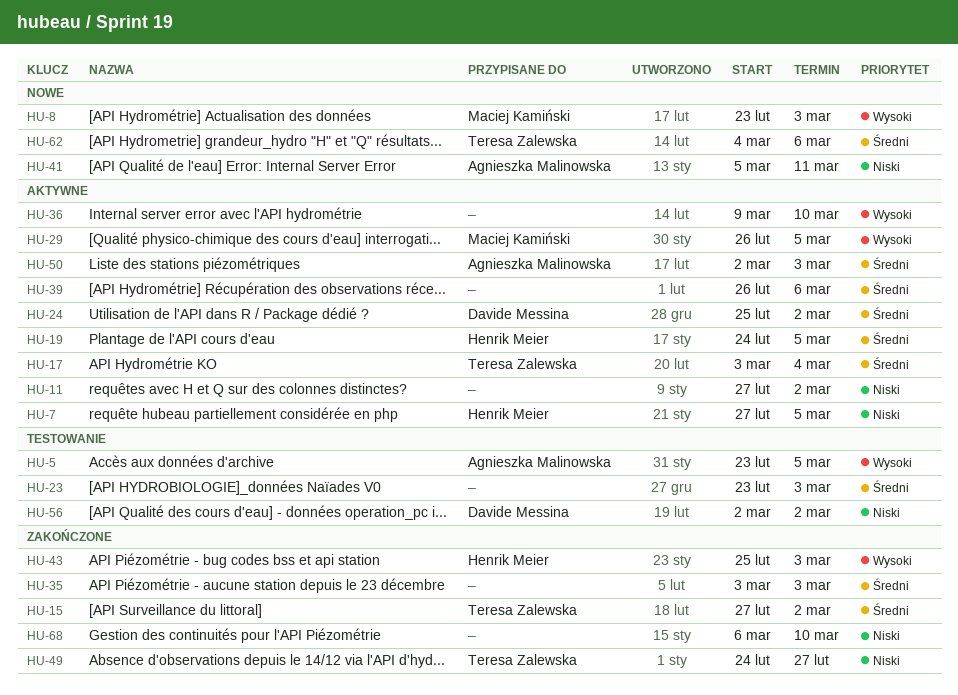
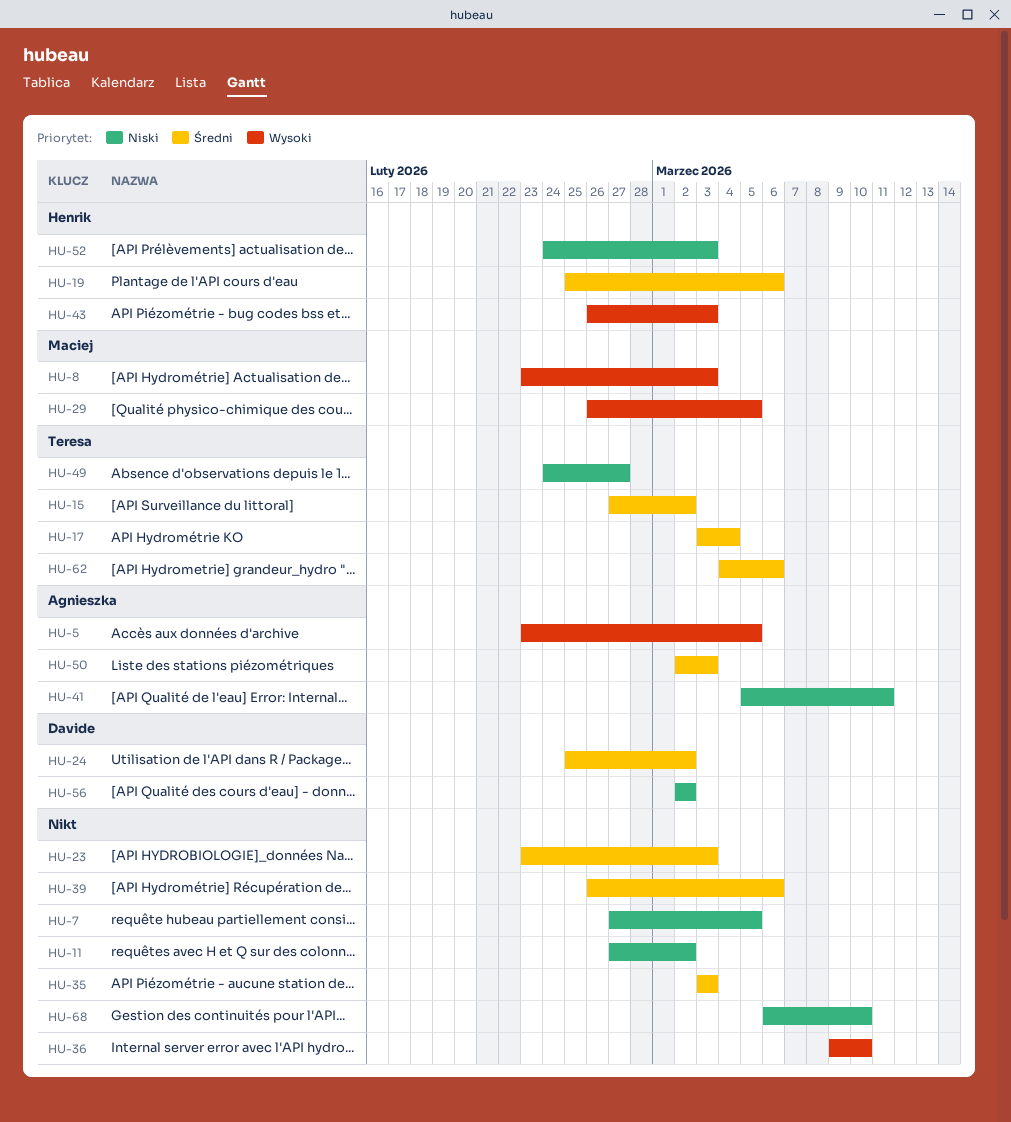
HU-7, owner: Henrik Meier -> none
HU-19, start: Feb 24 -> Feb 25
HU-19, due: Mar 5 -> Mar 6
HU-43, start: Feb 25 -> Feb 26
HU-52: none -> present

